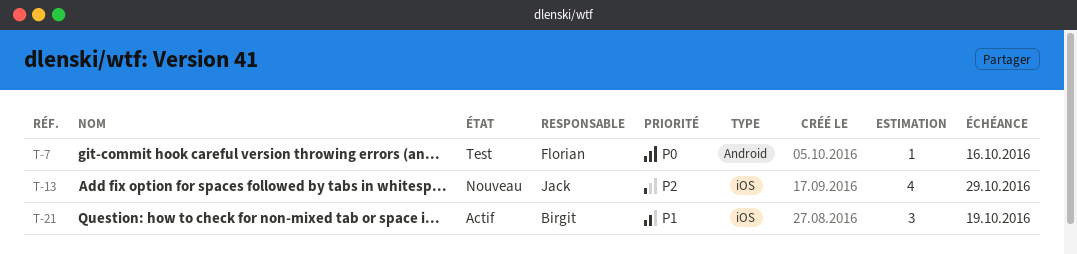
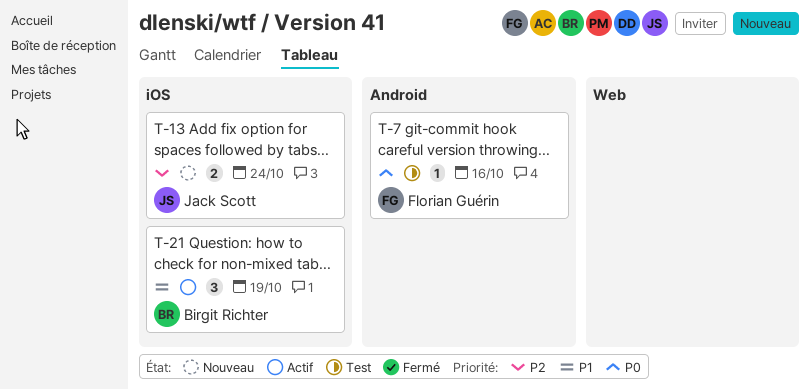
T-13, estimate: 4 -> 2
T-13, due: Oct 29 -> Oct 24

